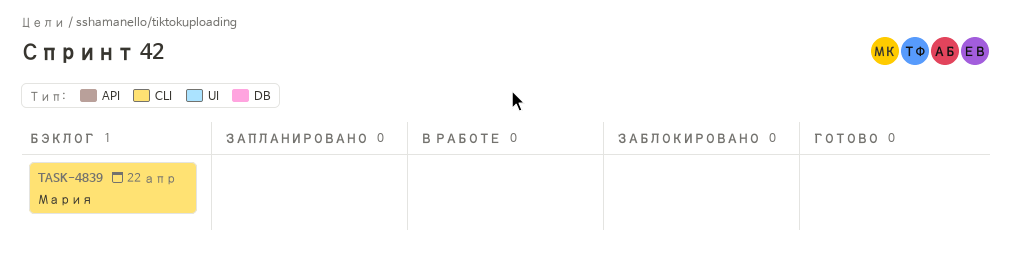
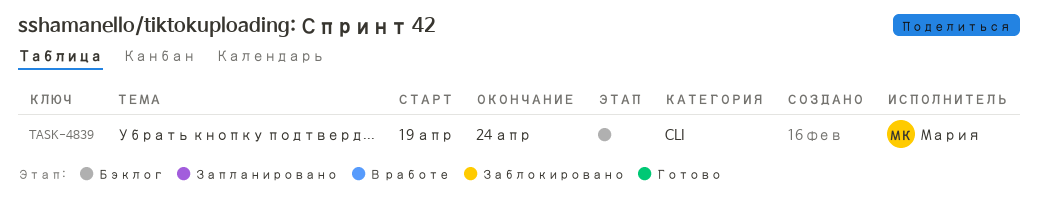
TASK-4839, due: Apr 22 -> Apr 24

